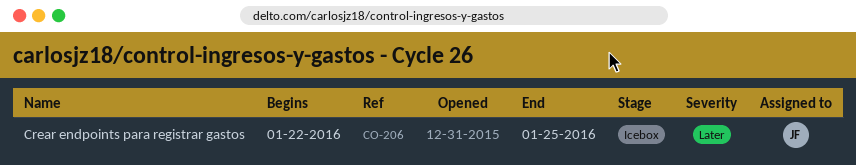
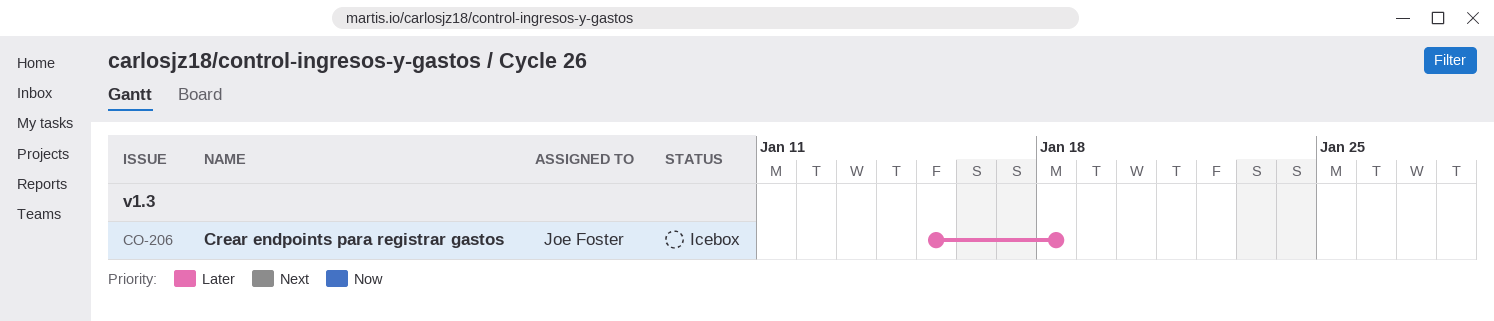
CO-206, start: Jan 22 -> Jan 15
CO-206, due: Jan 25 -> Jan 18

